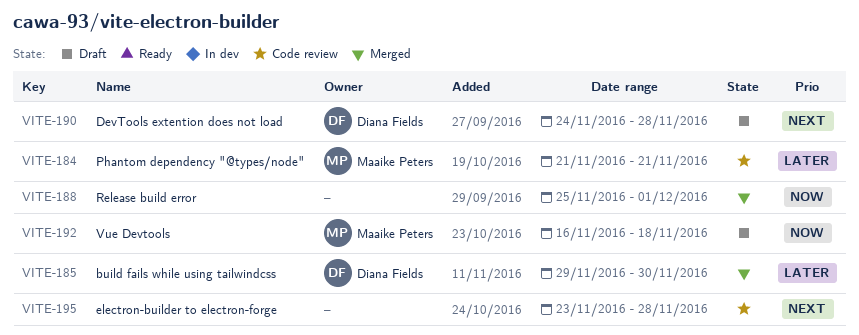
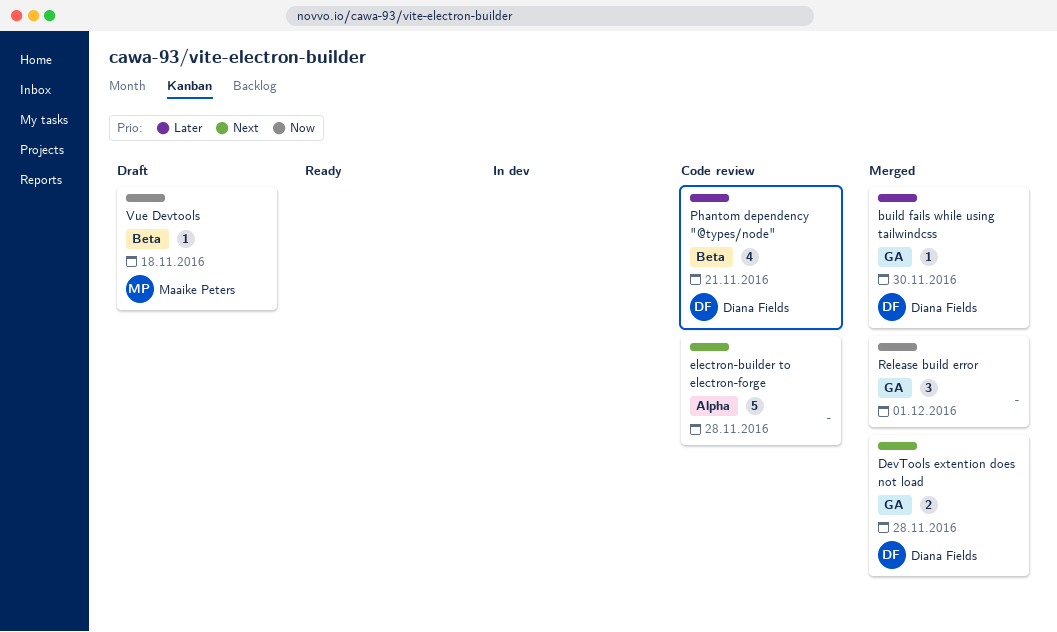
DevTools extention does not load, status: Draft -> Merged
Phantom dependency "@types/node", owner: Maaike Peters -> Diana Fields

